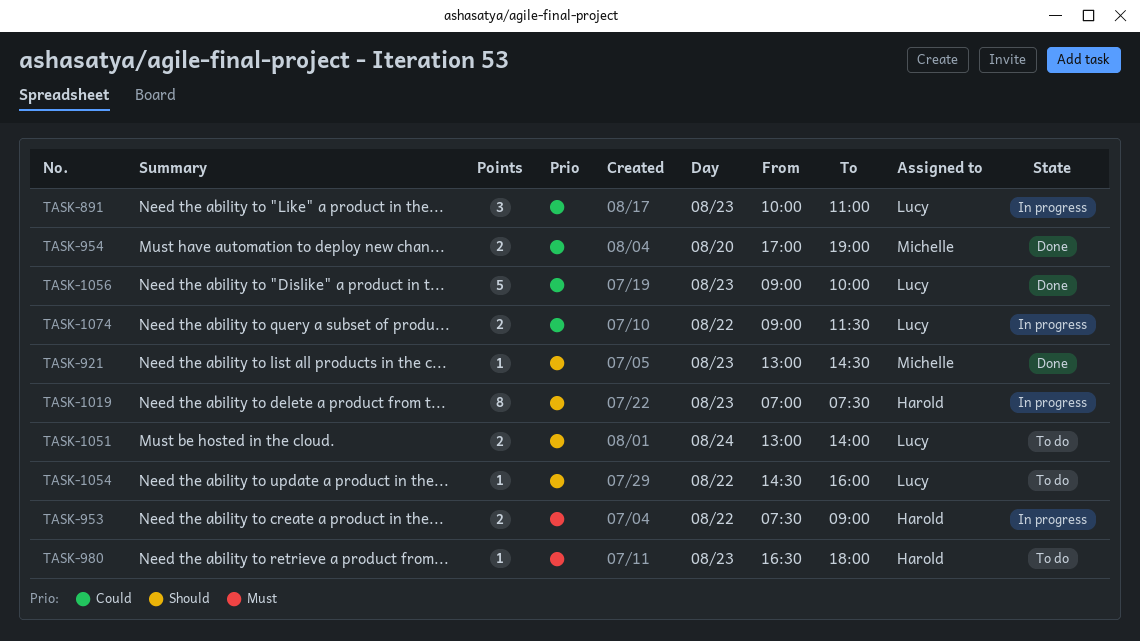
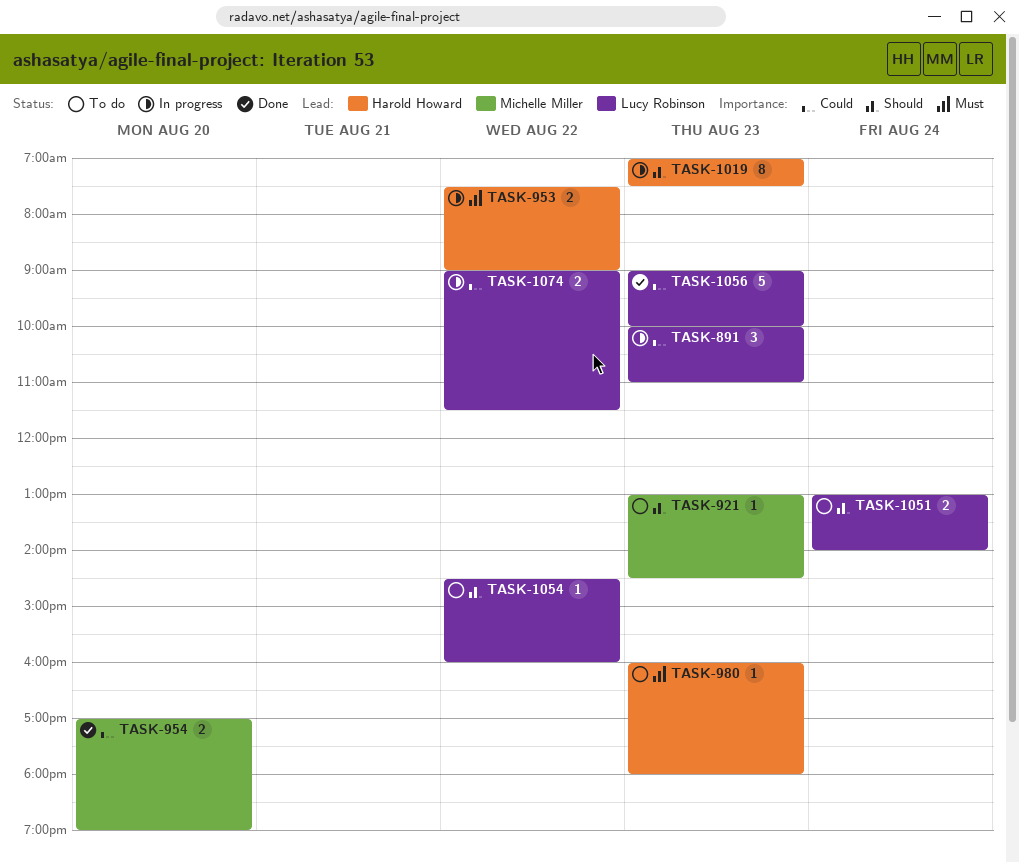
TASK-921, status: Done -> To do
TASK-980, begins: 16:30 -> 16:00

